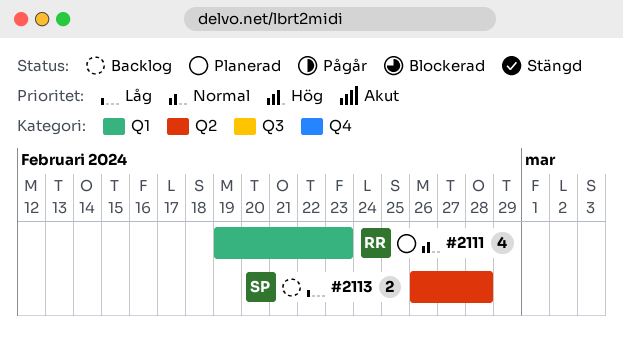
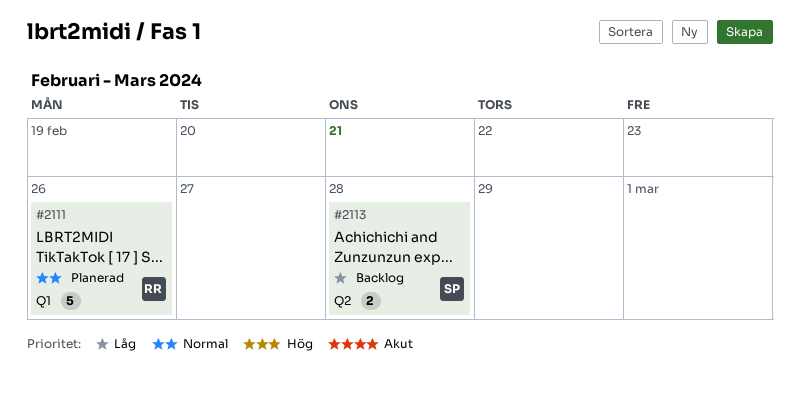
#2111, estimate: 4 -> 5
#2111, due: Feb 23 -> Feb 26

